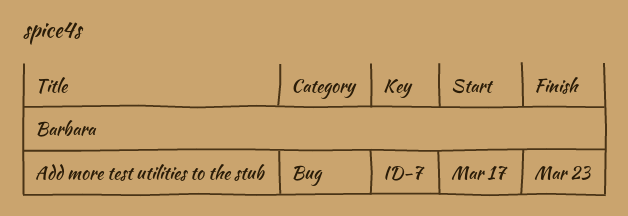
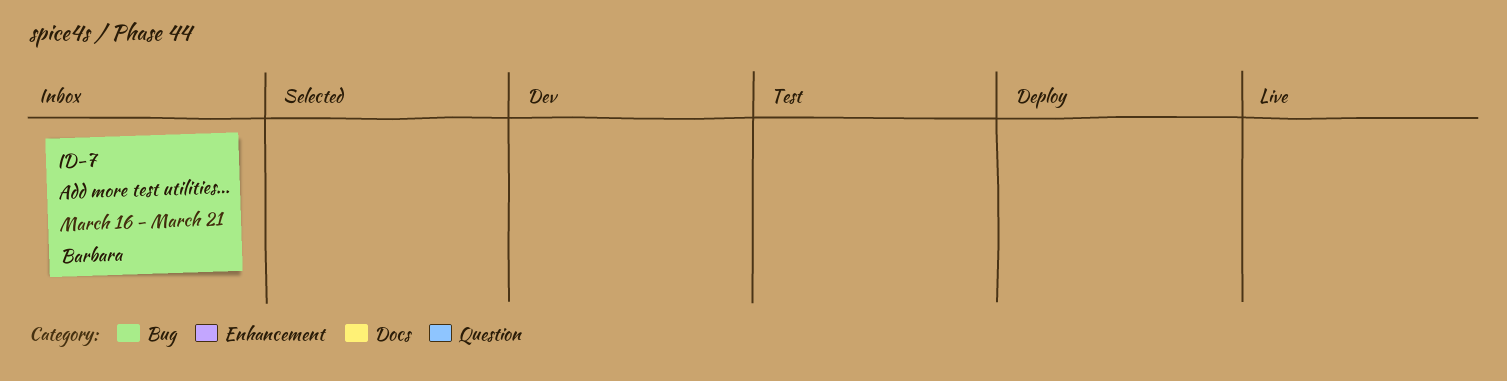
ID-7, start: Mar 17 -> Mar 16
ID-7, due: Mar 23 -> Mar 21

